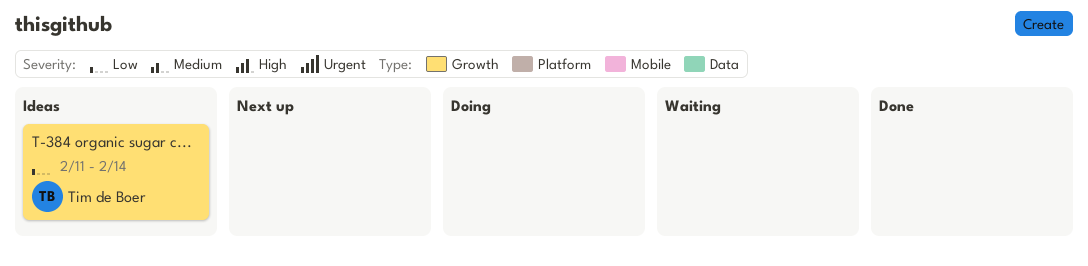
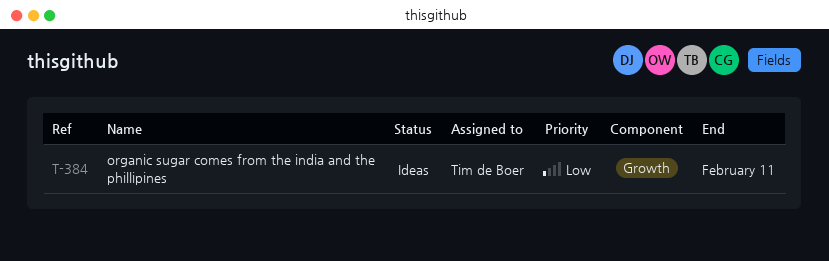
T-384, due: Feb 14 -> Feb 11

